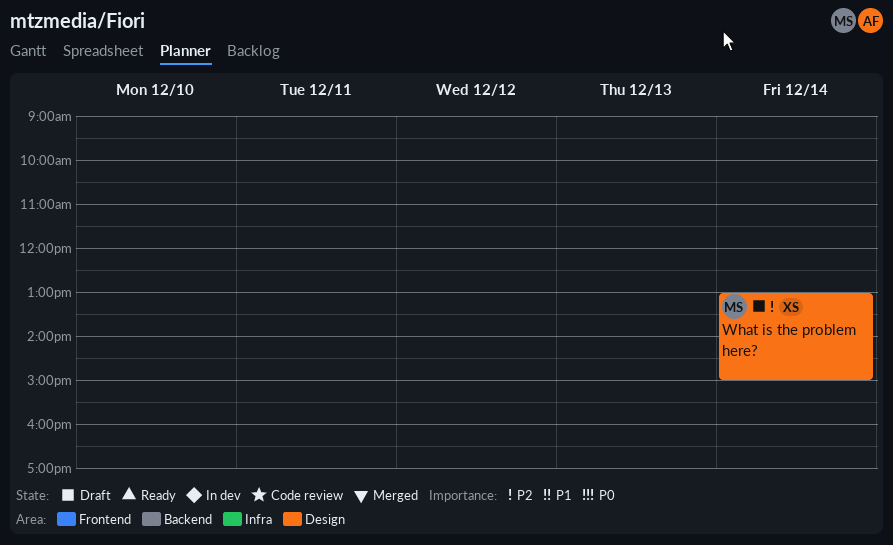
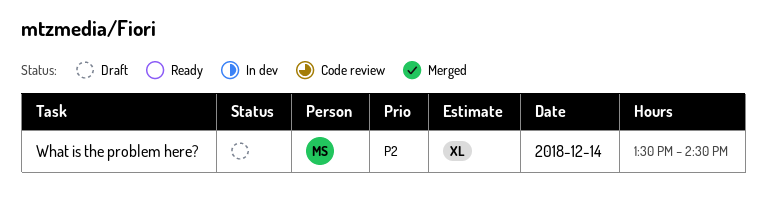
What is the problem here?, estimate: XS -> XL
What is the problem here?, begins: 13:00 -> 13:30
What is the problem here?, ends: 15:00 -> 14:30

